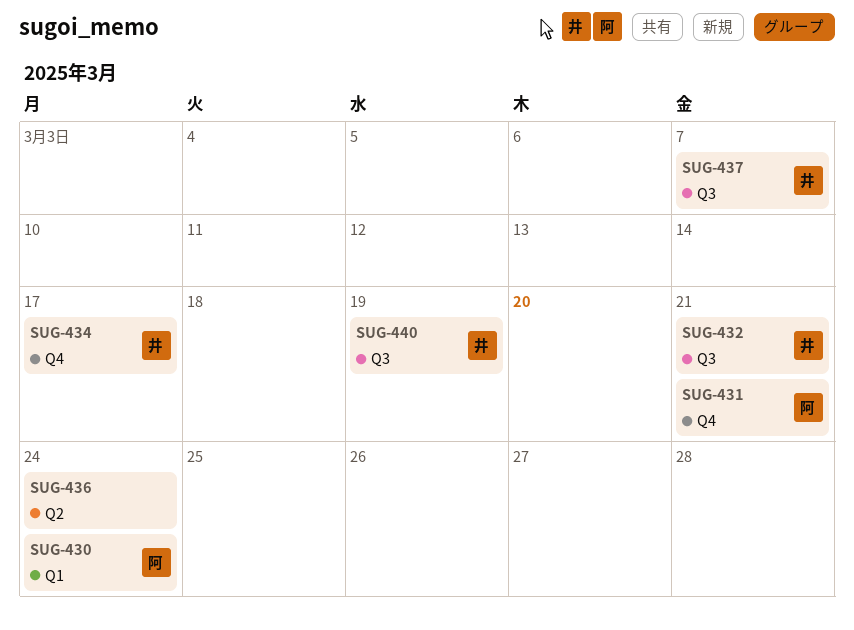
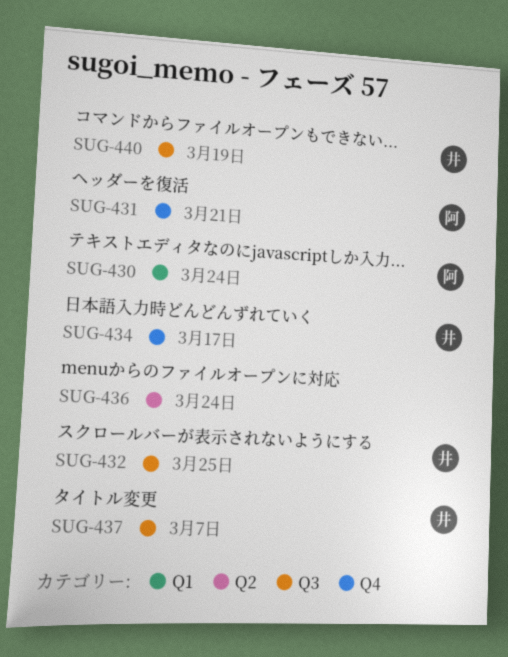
SUG-432, due: Mar 21 -> Mar 25

